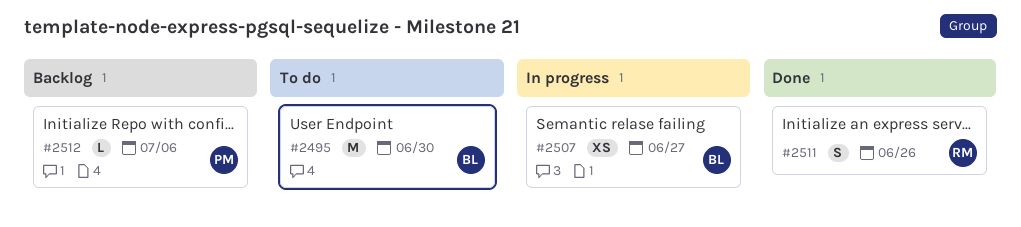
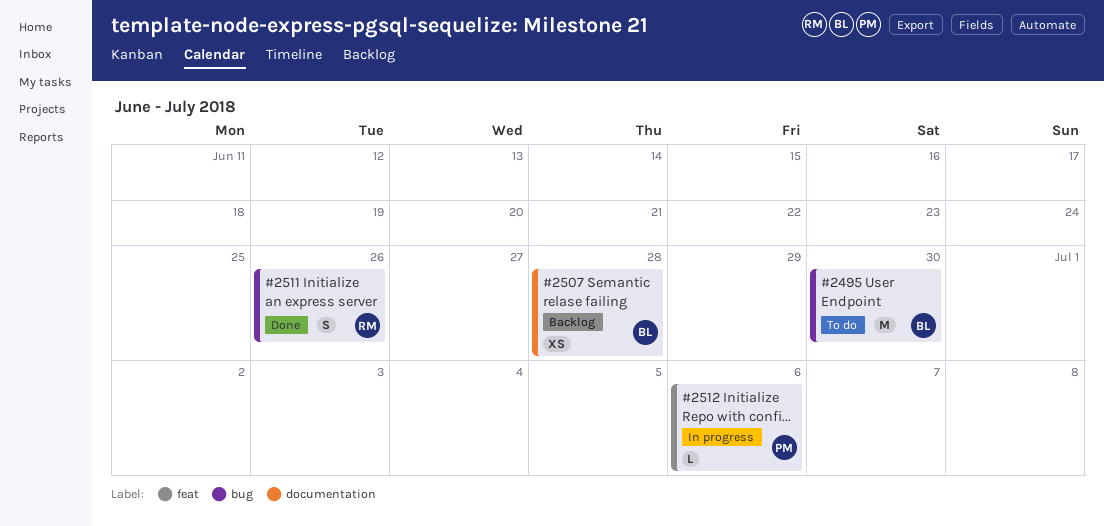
#2507, status: In progress -> Backlog
#2507, due: Jun 27 -> Jun 28
#2512, status: Backlog -> In progress

